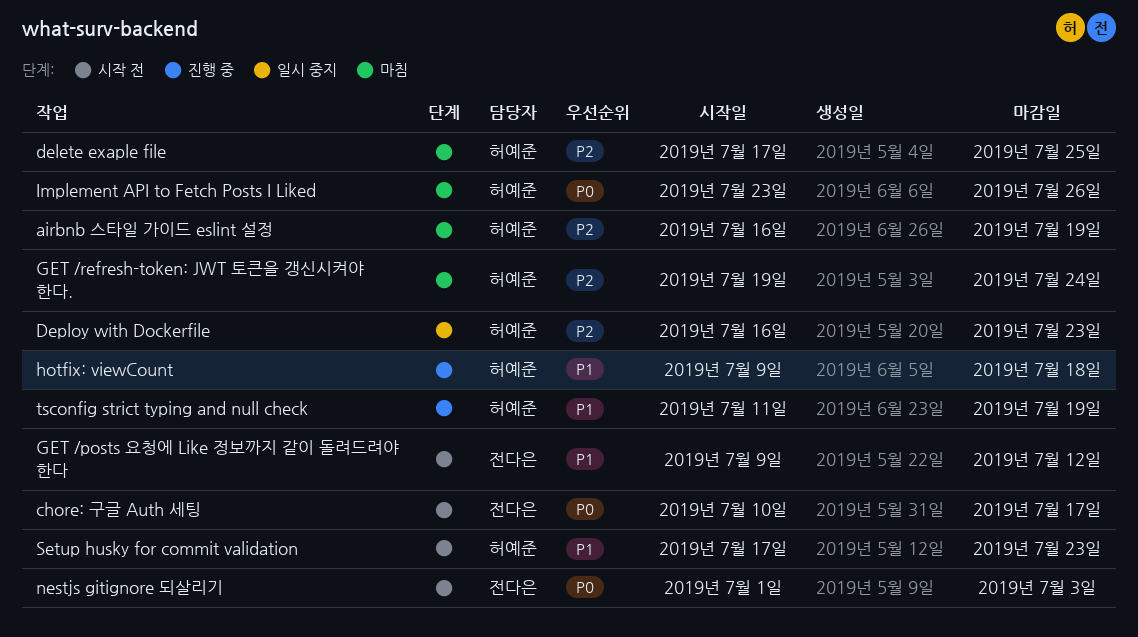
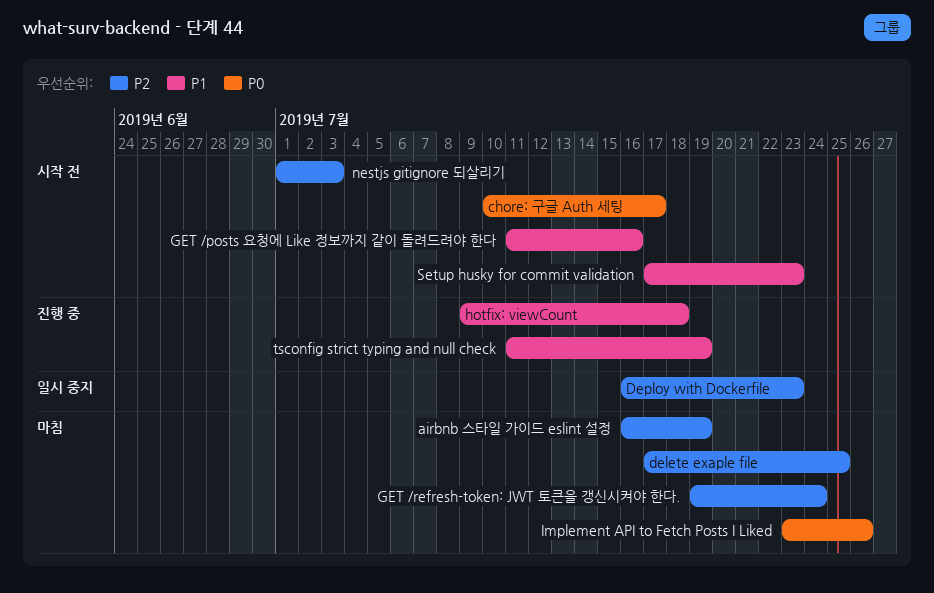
GET /posts 요청에 Like 정보까지 같이 돌려드려야 한다, start: Jul 9 -> Jul 11
GET /posts 요청에 Like 정보까지 같이 돌려드려야 한다, due: Jul 12 -> Jul 16
nestjs gitignore 되살리기, priority: P0 -> P2

